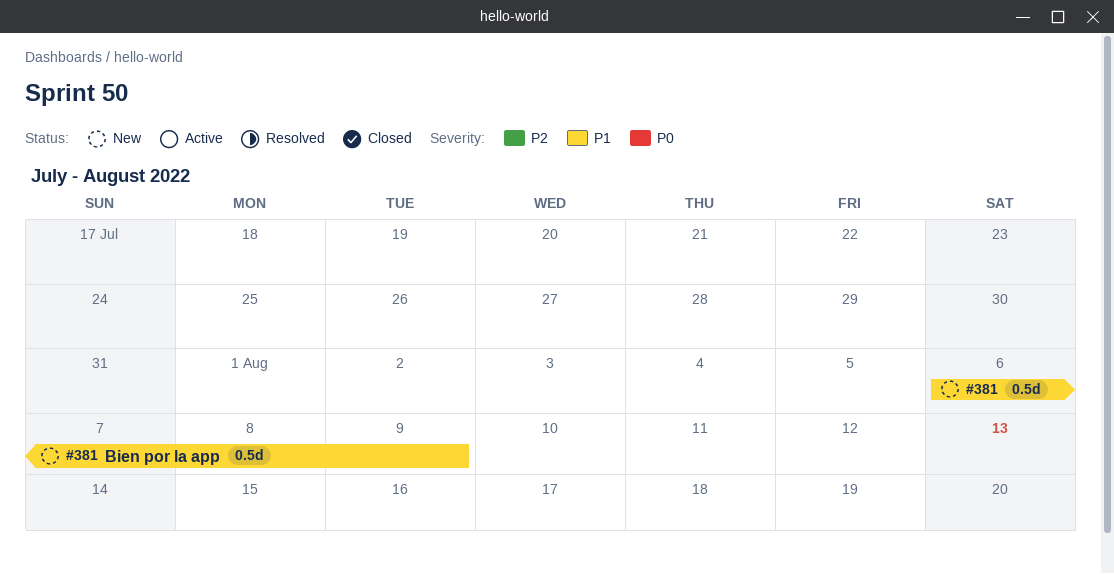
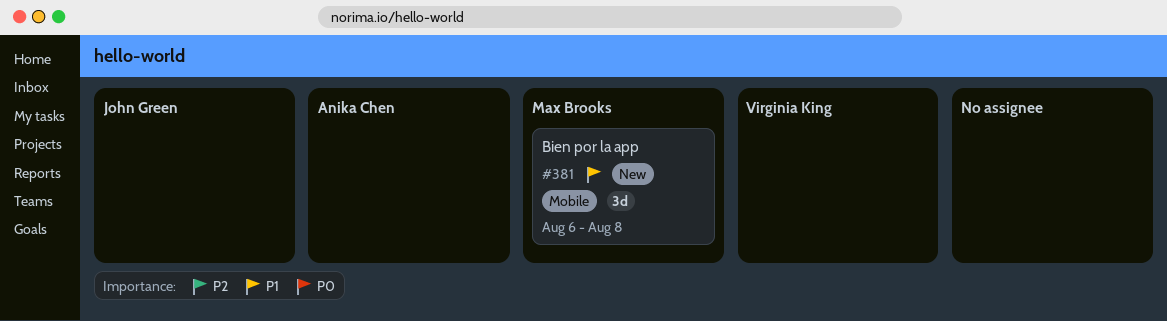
#381, estimate: 0.5d -> 3d
#381, due: Aug 9 -> Aug 8

